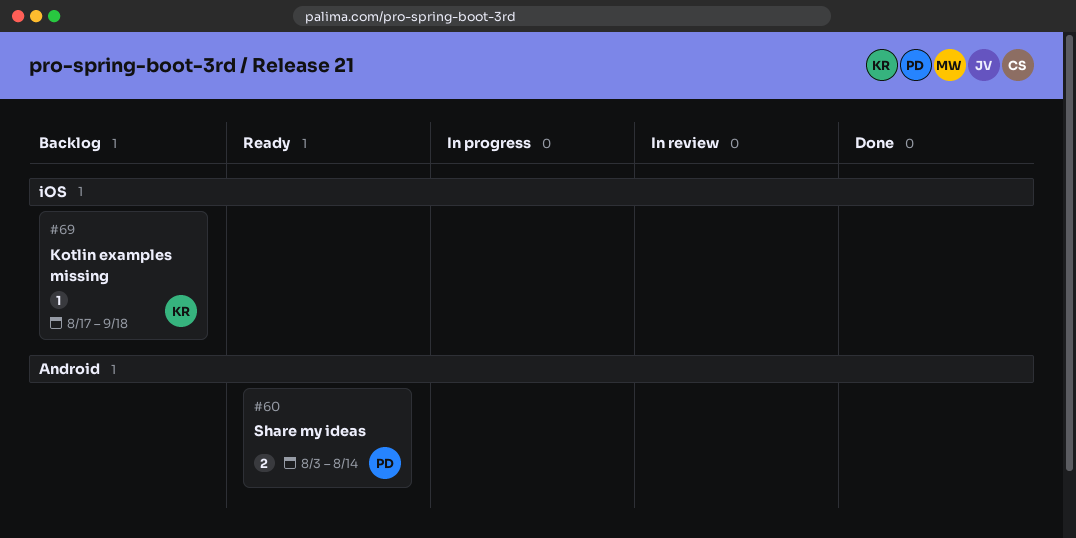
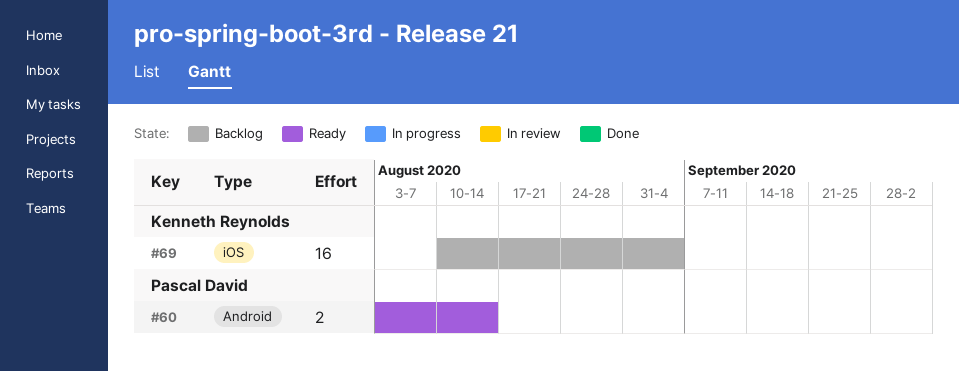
#69, estimate: 1 -> 16
#69, start: Aug 17 -> Aug 10
#69, due: Sep 18 -> Sep 4

